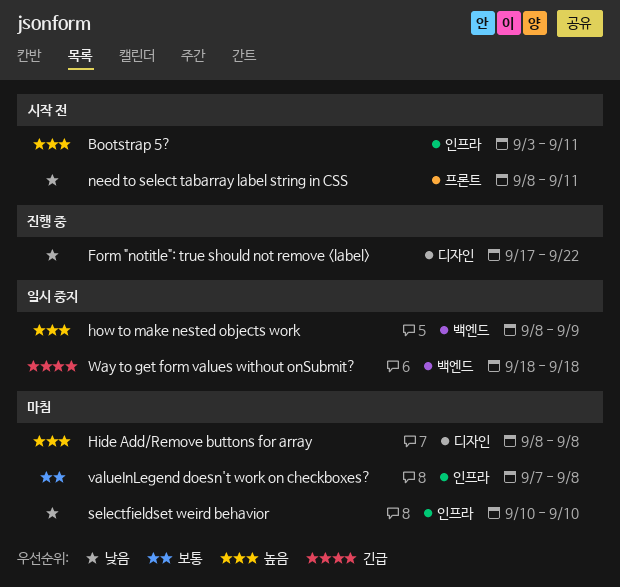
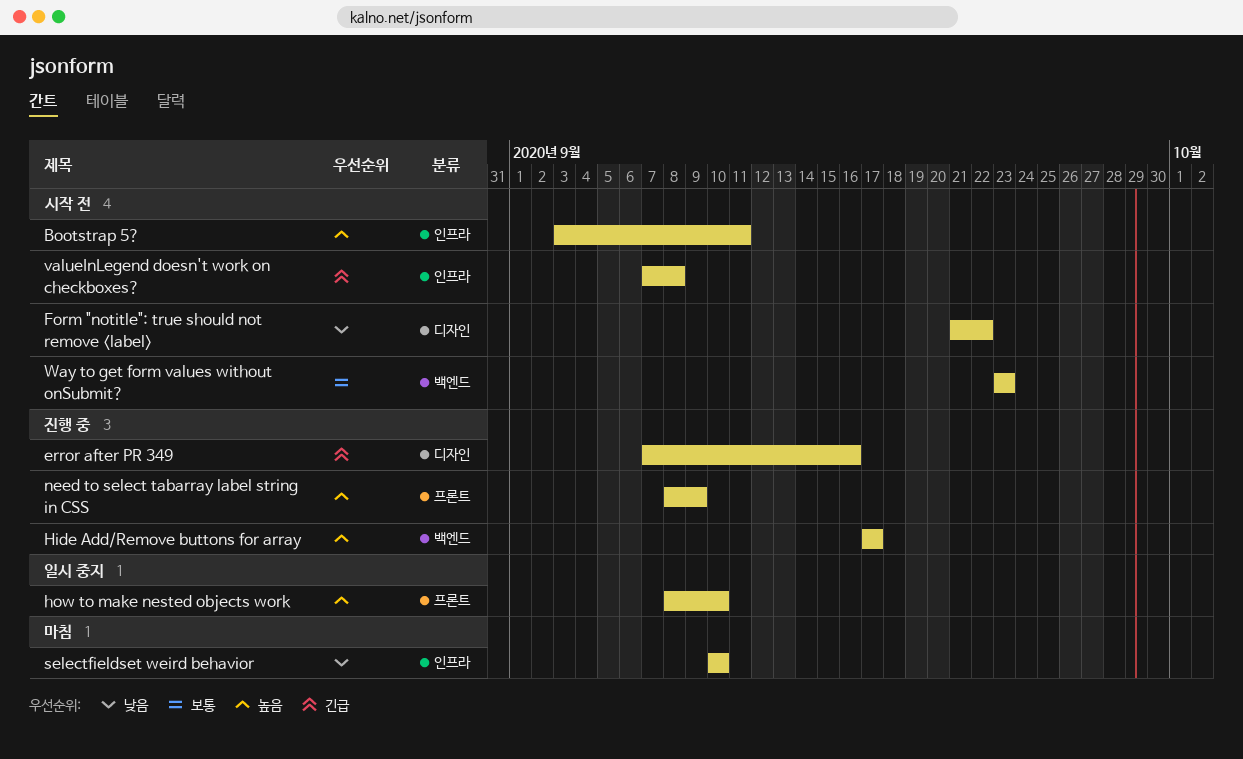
error after PR 349: none -> present
Form "notitle": true should not remove <label>, status: 진행 중 -> 시작 전
Form "notitle": true should not remove <label>, start: Sep 17 -> Sep 21
Hide Add/Remove buttons for array, status: 마침 -> 진행 중
Hide Add/Remove buttons for array, label: 디자인 -> 백엔드
Hide Add/Remove buttons for array, start: Sep 8 -> Sep 17
Hide Add/Remove buttons for array, due: Sep 8 -> Sep 17
how to make nested objects work, label: 백엔드 -> 프론트
how to make nested objects work, due: Sep 9 -> Sep 10
need to select tabarray label string in CSS, status: 시작 전 -> 진행 중
need to select tabarray label string in CSS, priority: 낮음 -> 높음
need to select tabarray label string in CSS, due: Sep 11 -> Sep 9
valueInLegend doesn't work on checkboxes?, status: 마침 -> 시작 전
valueInLegend doesn't work on checkboxes?, priority: 보통 -> 긴급
Way to get form values without onSubmit?, status: 일시 중지 -> 시작 전
Way to get form values without onSubmit?, priority: 긴급 -> 보통
Way to get form values without onSubmit?, start: Sep 18 -> Sep 23
Way to get form values without onSubmit?, due: Sep 18 -> Sep 23

